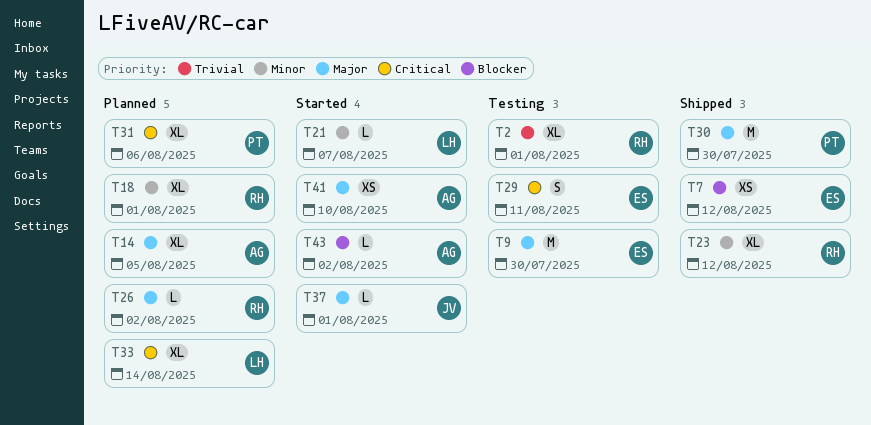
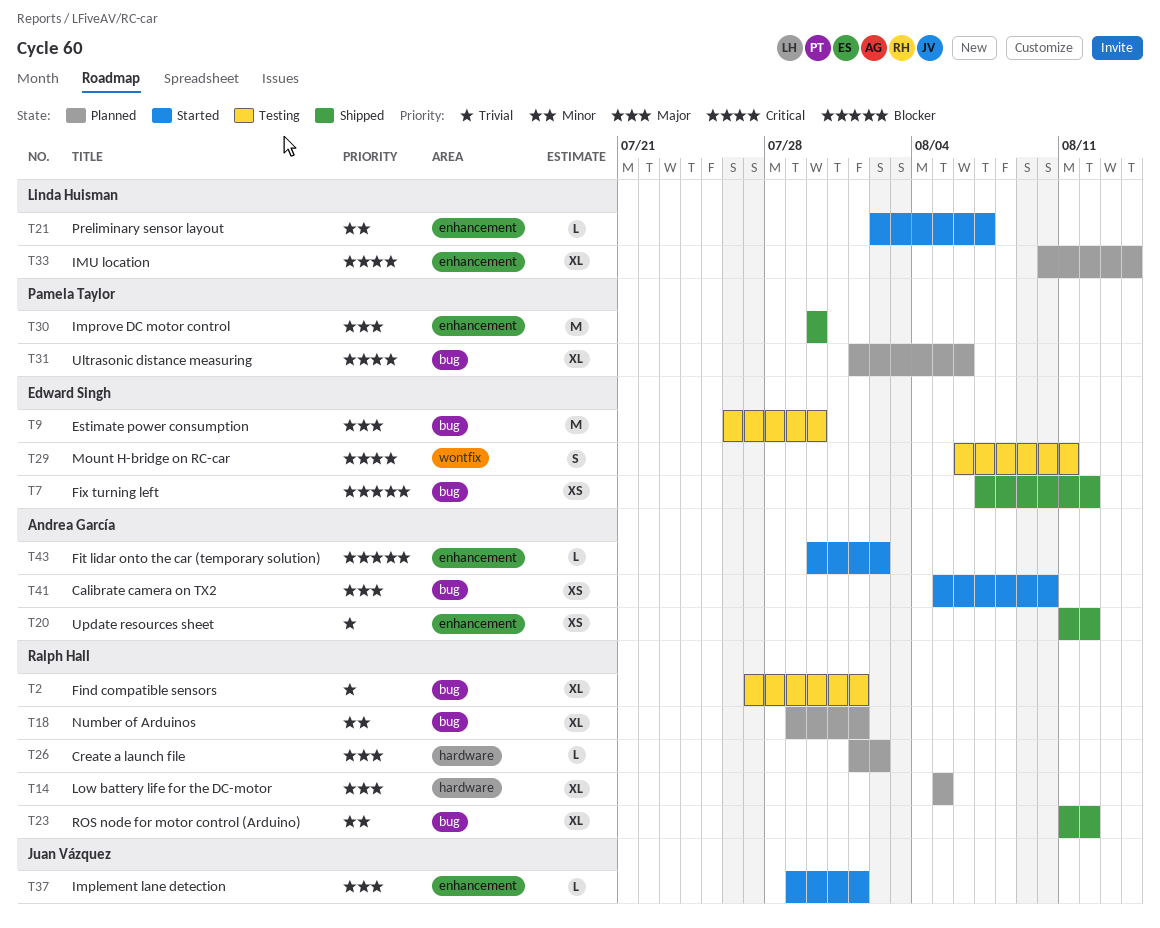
T14, owner: Andrea García -> Ralph Hall
T20: none -> present

